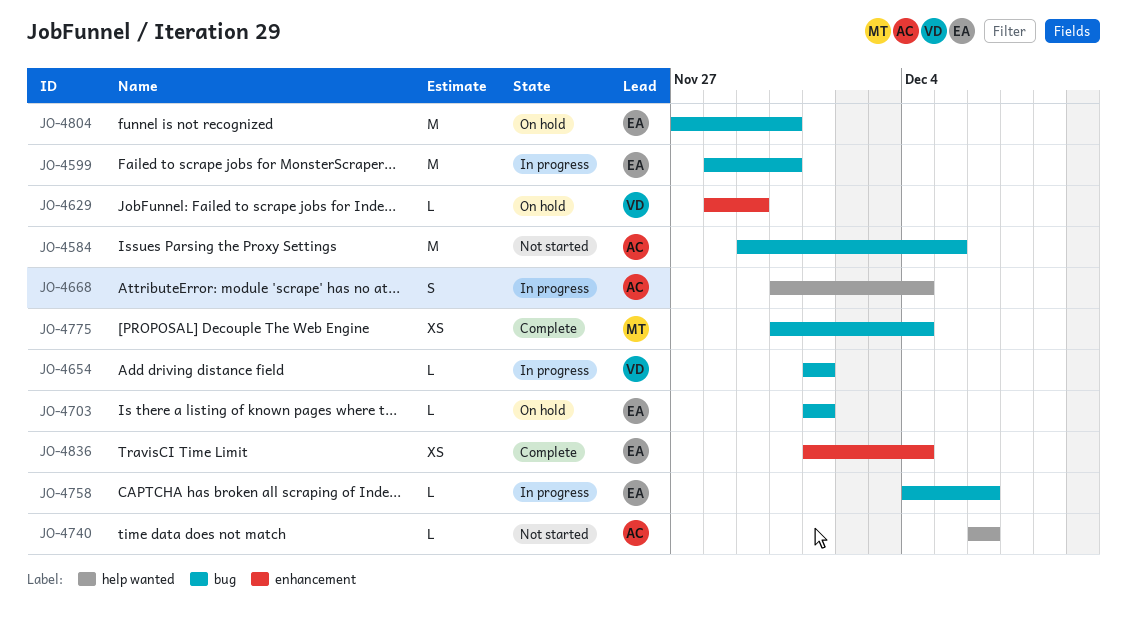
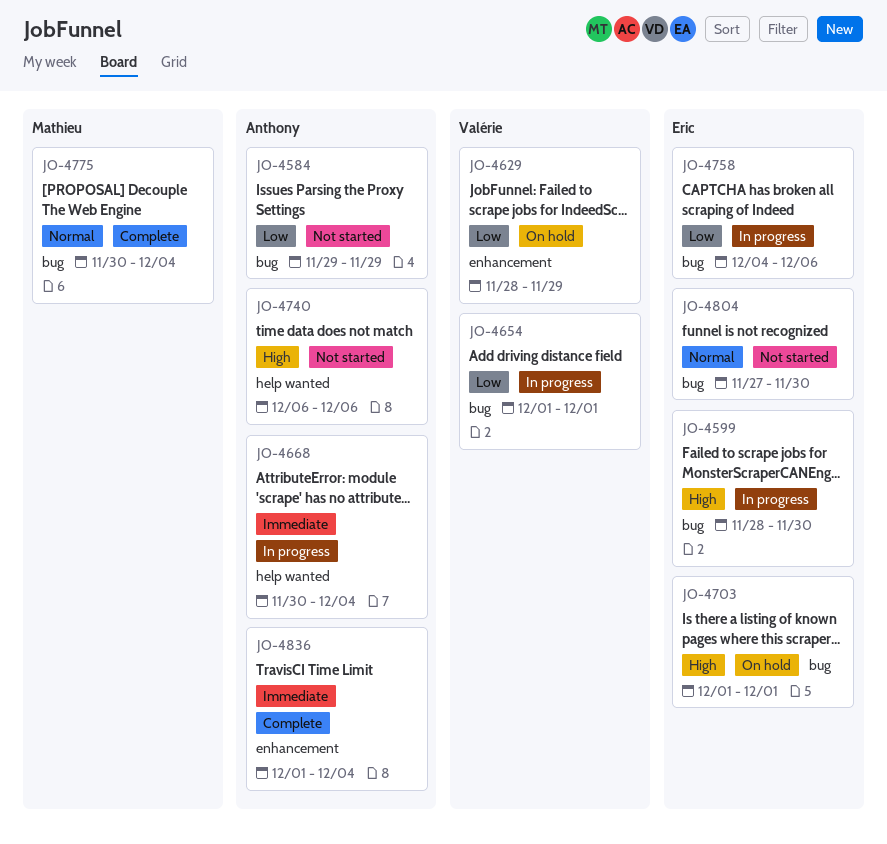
JO-4584, due: Dec 5 -> Nov 29
JO-4804, status: On hold -> Not started
JO-4836, owner: Eric -> Anthony

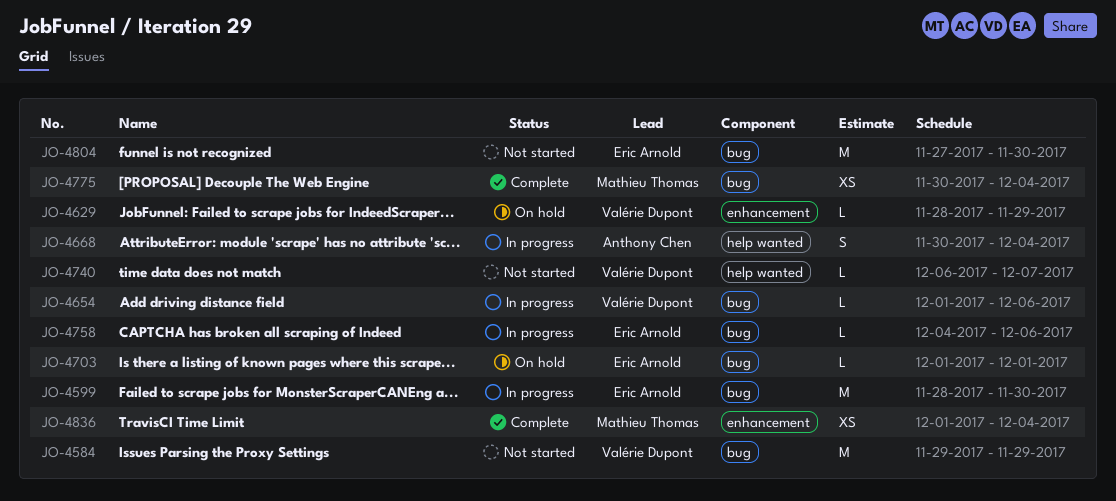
JO-4584, owner: Anthony Chen -> Valérie Dupont
JO-4654, due: Dec 1 -> Dec 6
JO-4740, owner: Anthony Chen -> Valérie Dupont
JO-4740, due: Dec 6 -> Dec 7
JO-4836, owner: Anthony Chen -> Mathieu Thomas

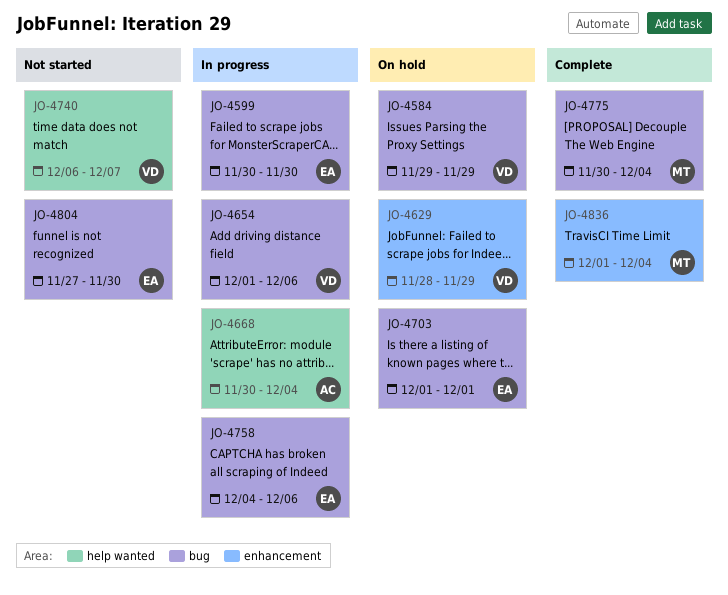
JO-4584, status: Not started -> On hold
JO-4599, start: Nov 28 -> Nov 30

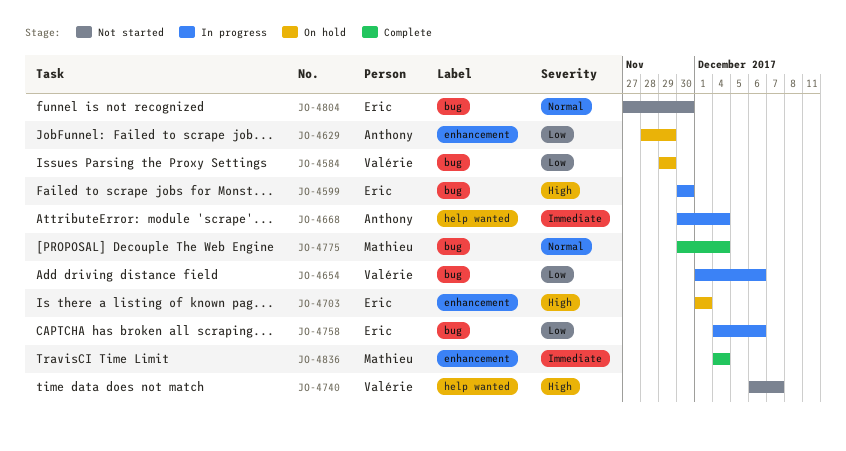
JO-4629, owner: Valérie -> Anthony
JO-4703, label: bug -> enhancement
JO-4836, start: Dec 1 -> Dec 4

